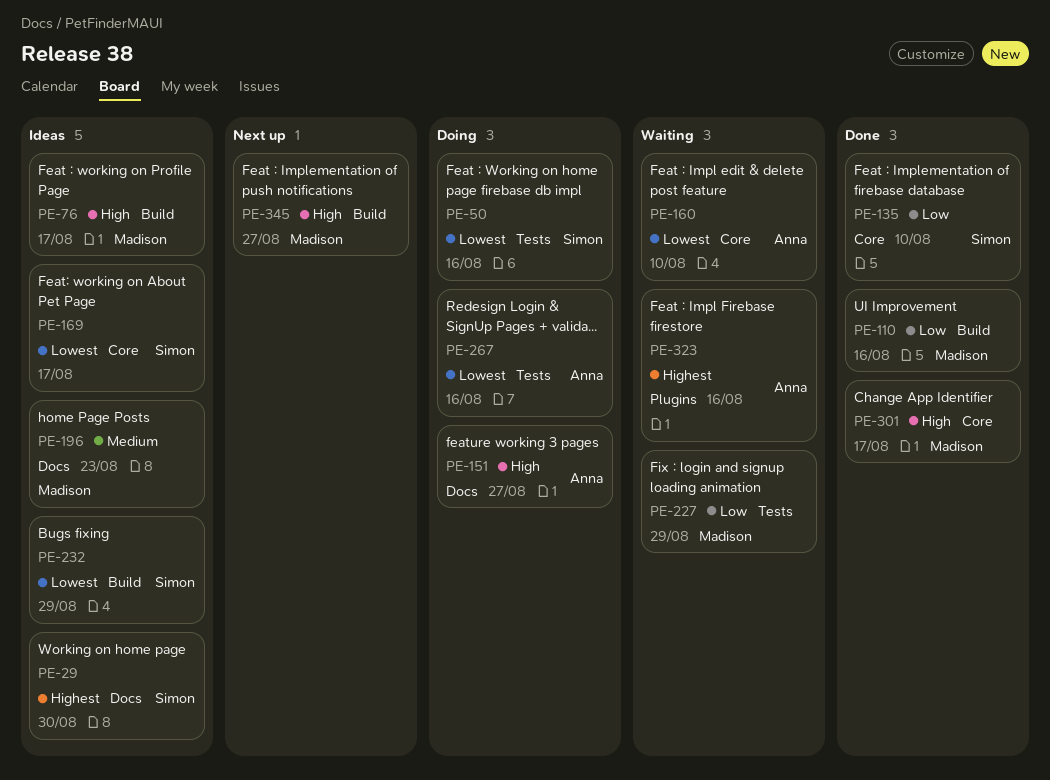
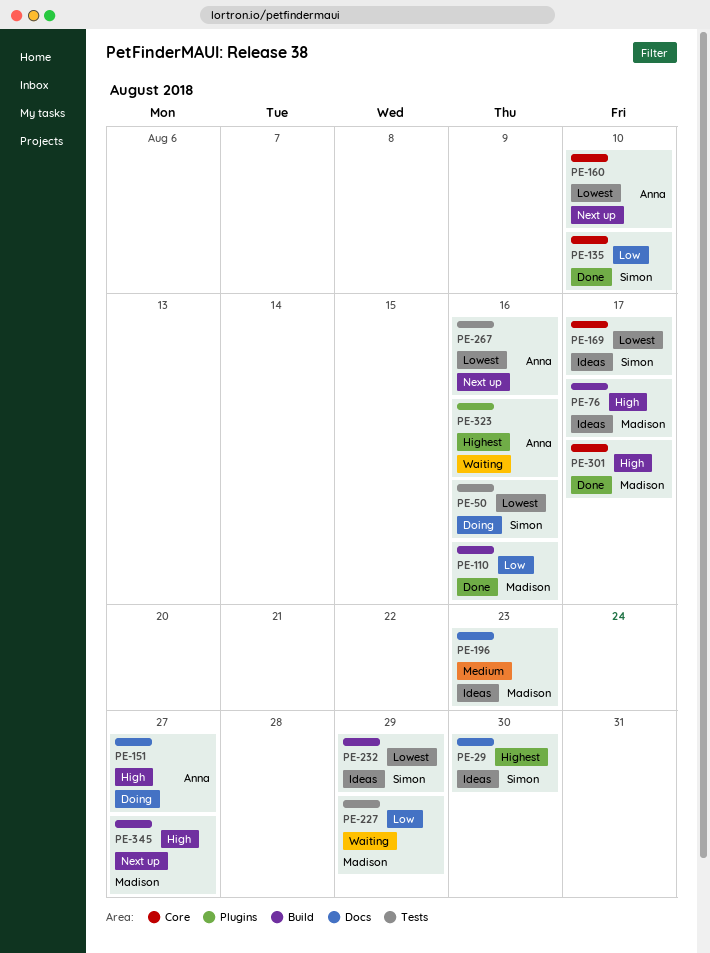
PE-160, status: Waiting -> Next up
PE-267, status: Doing -> Next up

